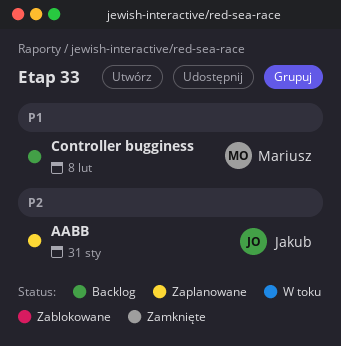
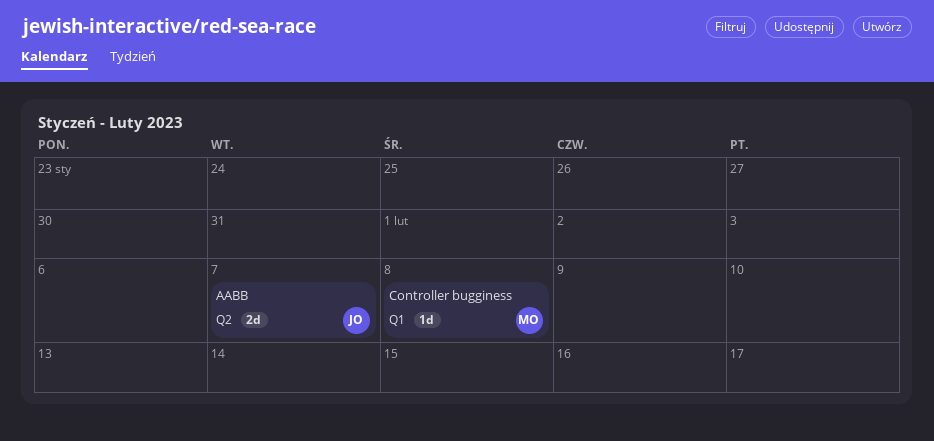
AABB, due: Jan 31 -> Feb 7

